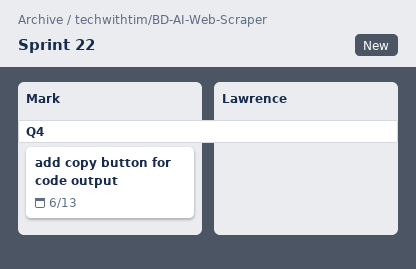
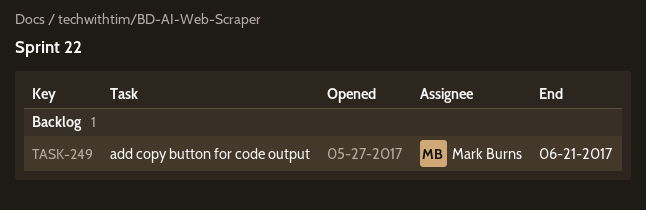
add copy button for code output, due: Jun 13 -> Jun 21

